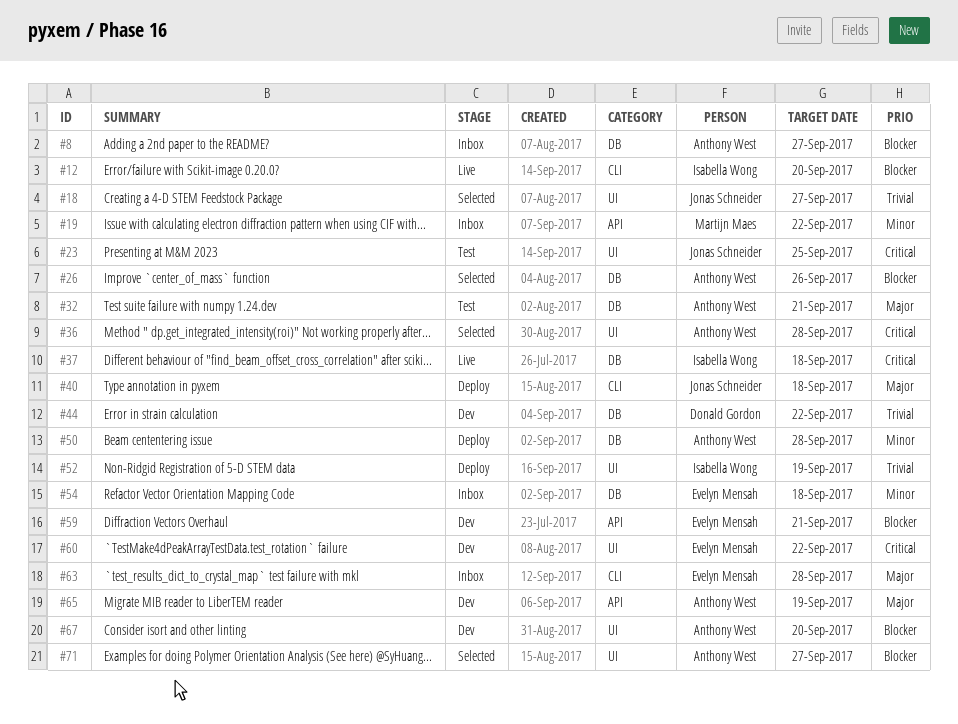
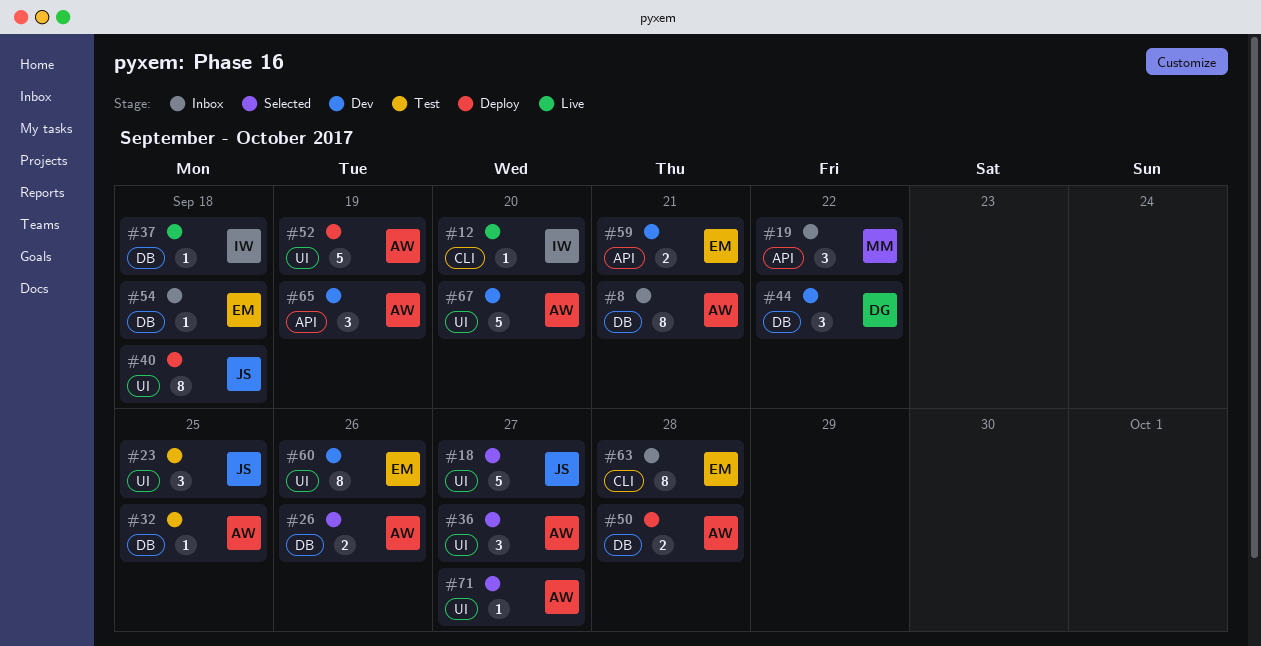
#8, due: Sep 27 -> Sep 21
#32, due: Sep 21 -> Sep 25
#36, due: Sep 28 -> Sep 27
#40, label: CLI -> UI
#52, owner: Isabella Wong -> Anthony West
#60, due: Sep 22 -> Sep 26

